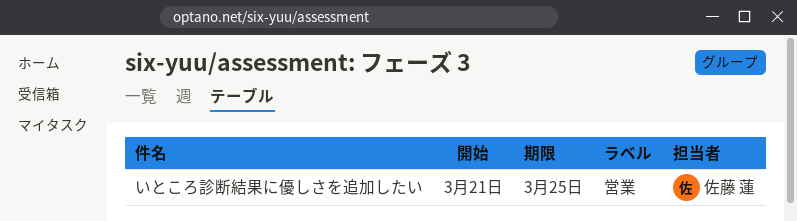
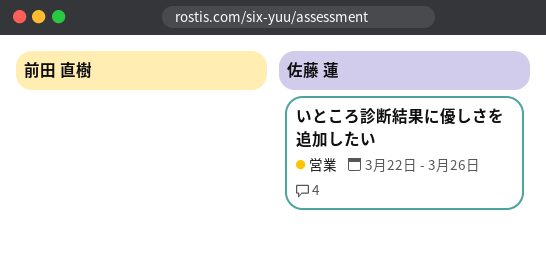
いところ診断結果に優しさを追加したい, start: Mar 21 -> Mar 22
いところ診断結果に優しさを追加したい, due: Mar 25 -> Mar 26

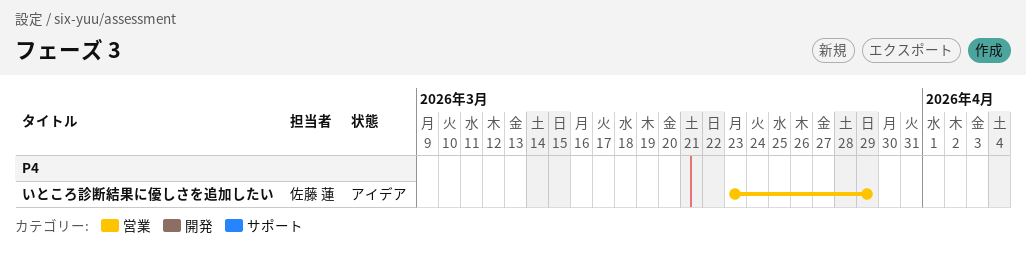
いところ診断結果に優しさを追加したい, start: Mar 22 -> Mar 23
いところ診断結果に優しさを追加したい, due: Mar 26 -> Mar 29

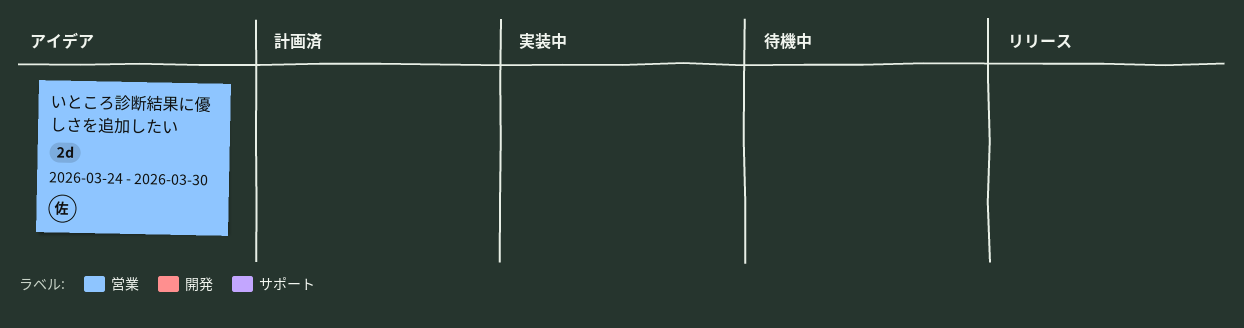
いところ診断結果に優しさを追加したい, start: Mar 23 -> Mar 24
いところ診断結果に優しさを追加したい, due: Mar 29 -> Mar 30

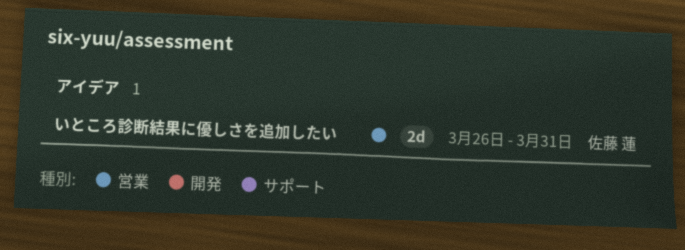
いところ診断結果に優しさを追加したい, start: Mar 24 -> Mar 26
いところ診断結果に優しさを追加したい, due: Mar 30 -> Mar 31

